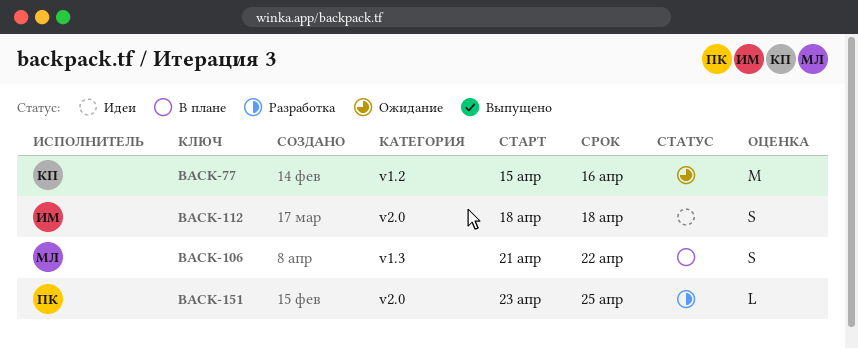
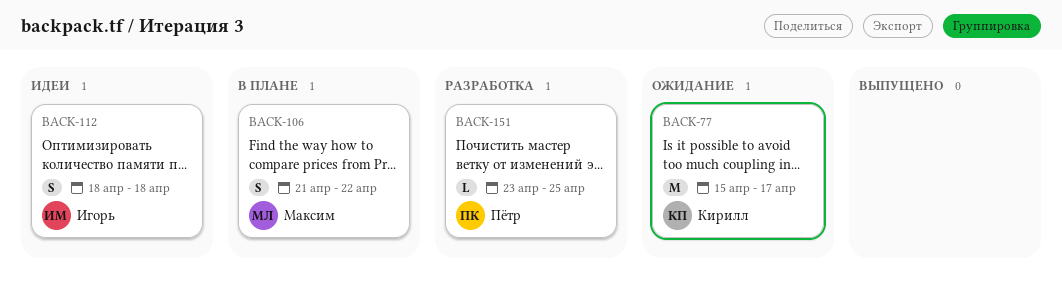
BACK-77, due: Apr 16 -> Apr 17

